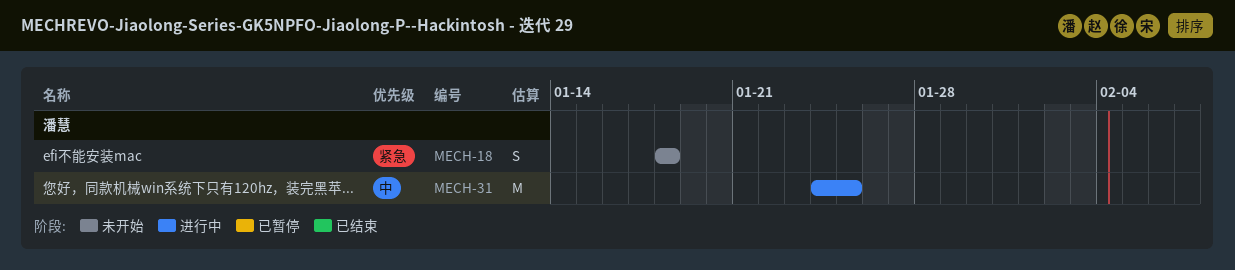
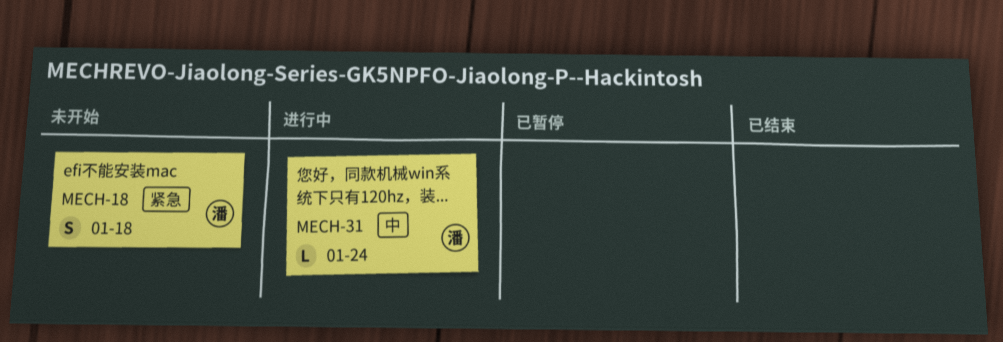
MECH-31, estimate: M -> L
MECH-31, due: Jan 25 -> Jan 24

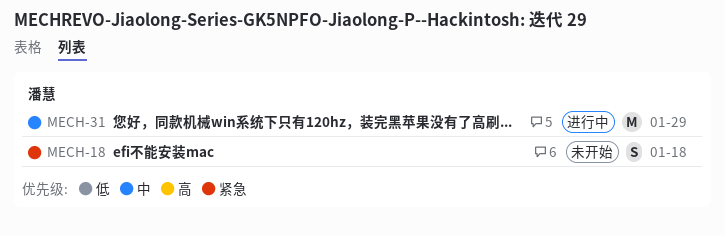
MECH-31, estimate: L -> M
MECH-31, due: Jan 24 -> Jan 29

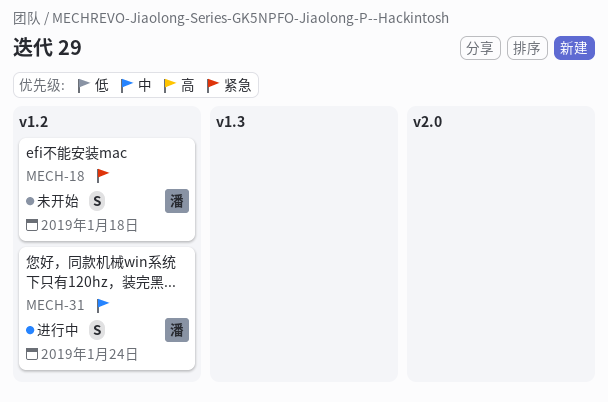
MECH-31, estimate: M -> S
MECH-31, due: Jan 29 -> Jan 24

